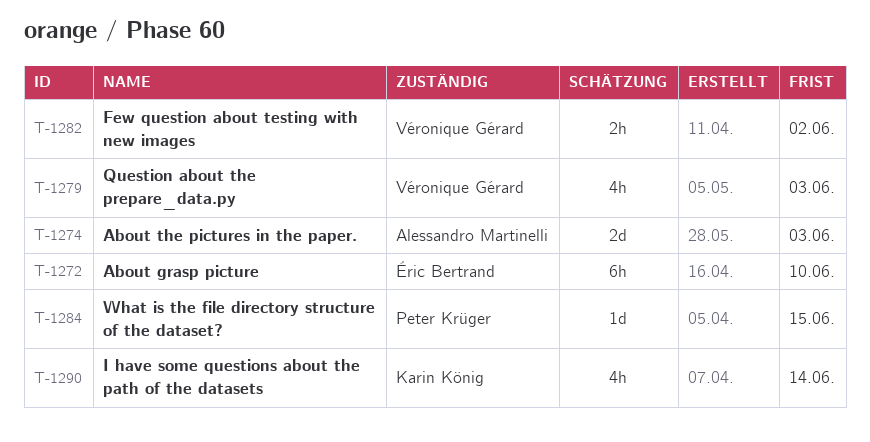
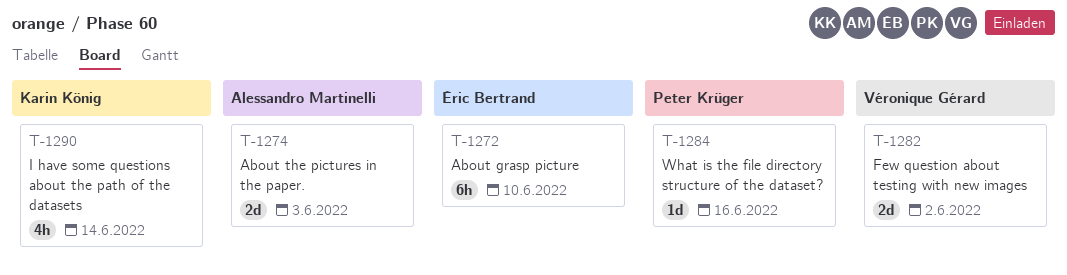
T-1279: present -> none
T-1282, estimate: 2h -> 2d
T-1284, due: Jun 15 -> Jun 16

